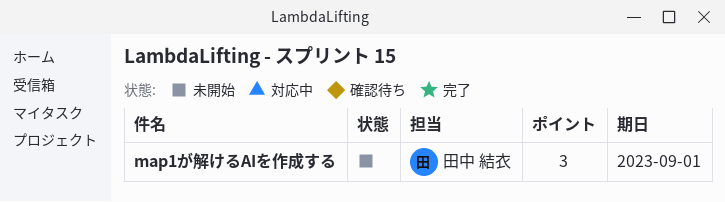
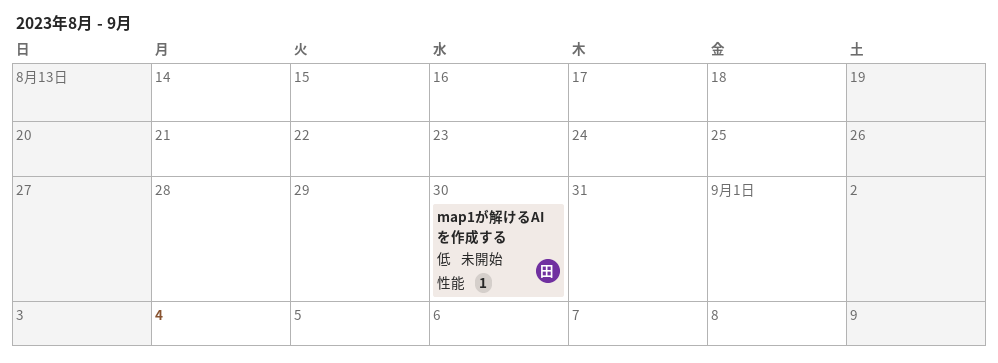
map1が解けるAIを作成する, estimate: 3 -> 1
map1が解けるAIを作成する, due: Sep 1 -> Aug 30

